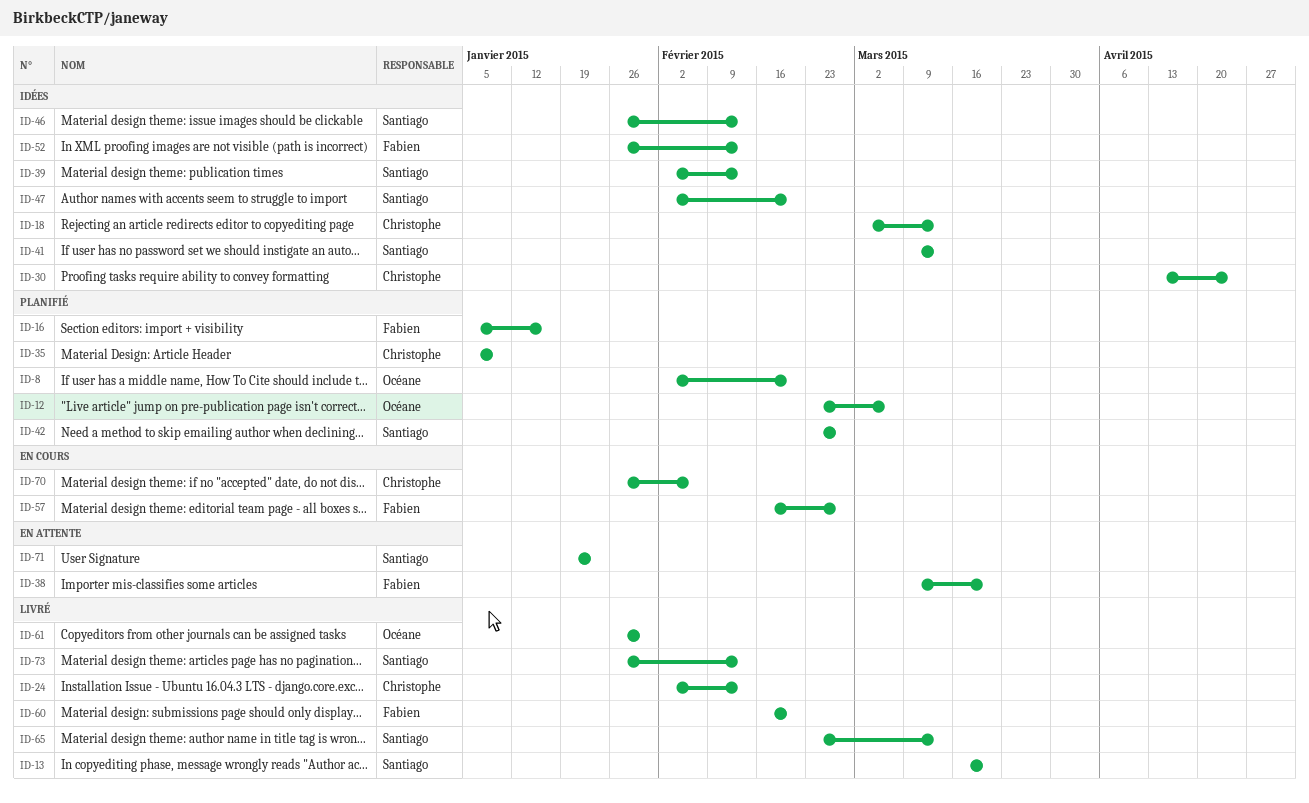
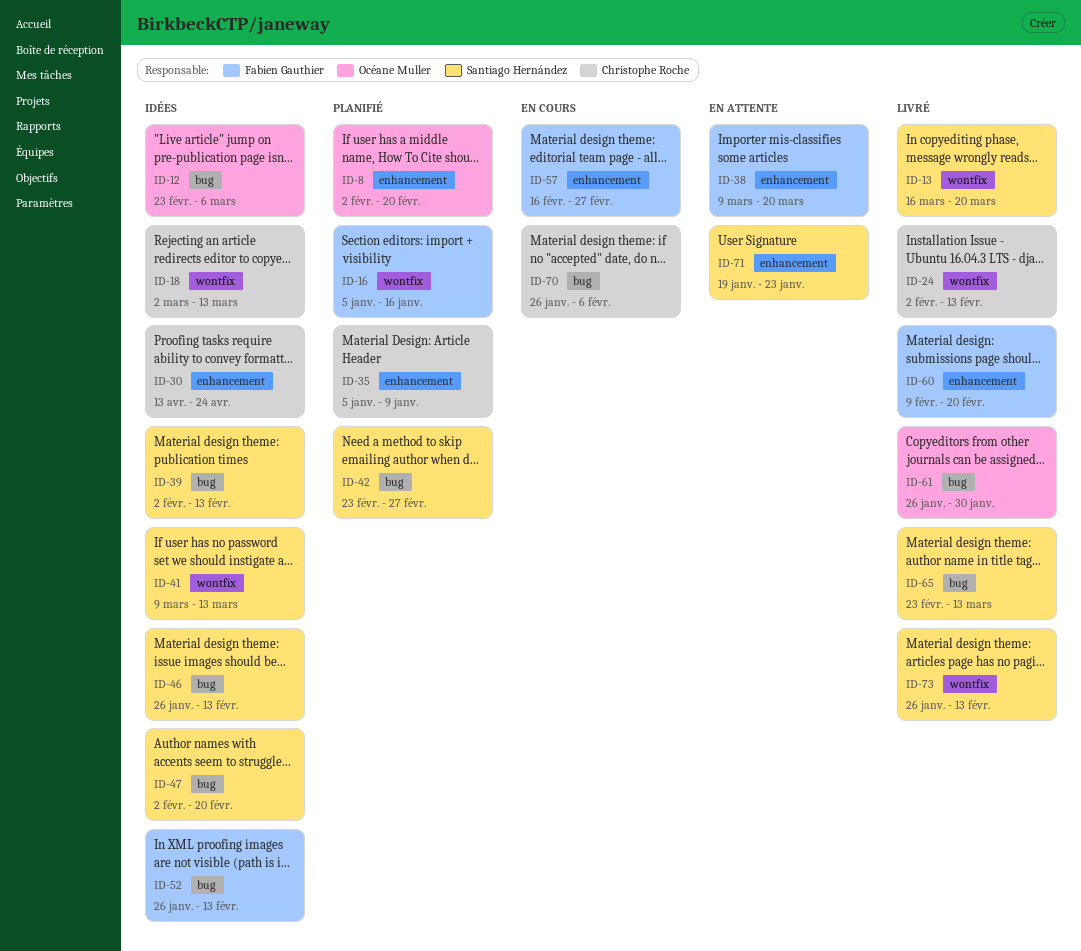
ID-12, status: Planifié -> Idées
ID-60, start: Feb 16 -> Feb 9

